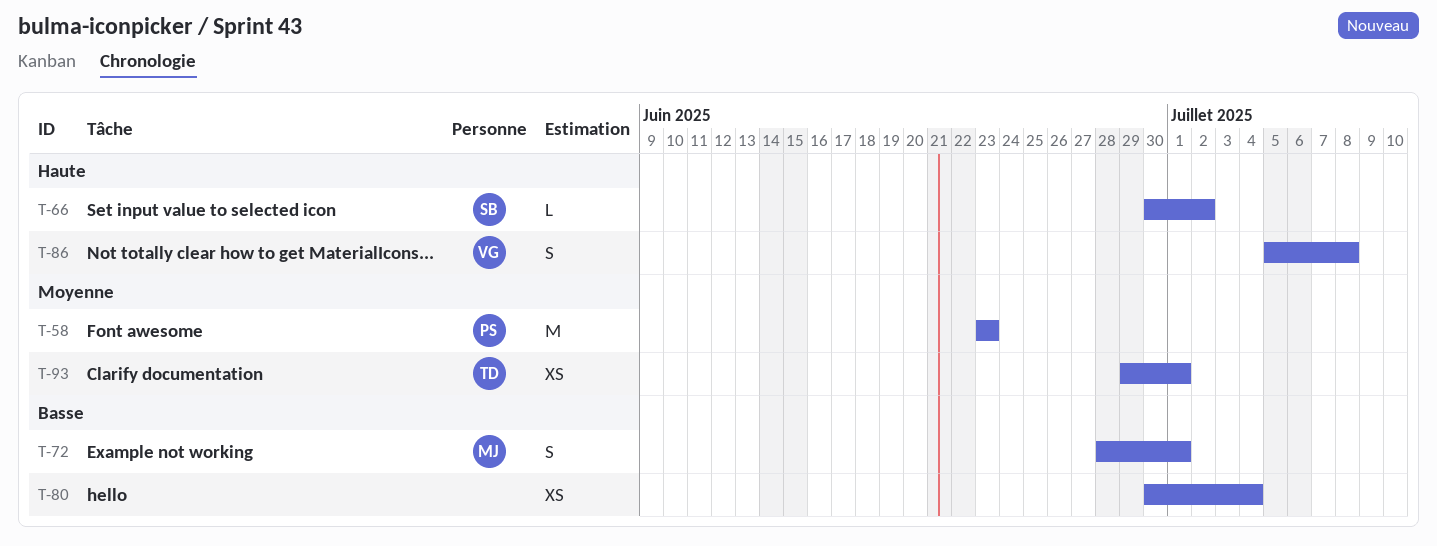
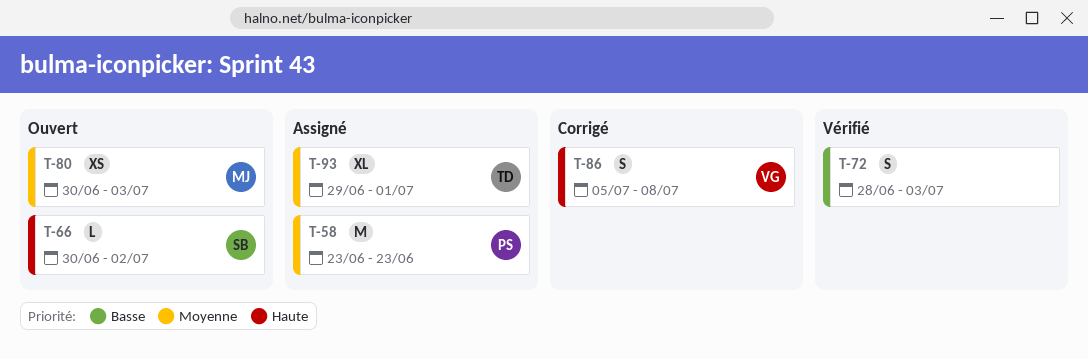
T-72, owner: MJ -> none
T-72, due: Jul 1 -> Jul 3
T-80, owner: none -> MJ
T-80, priority: Basse -> Moyenne
T-80, due: Jul 4 -> Jul 3
T-93, estimate: XS -> XL

